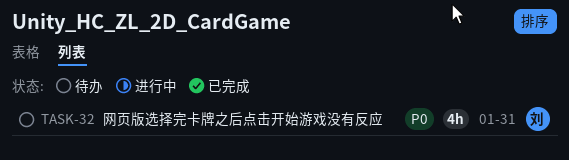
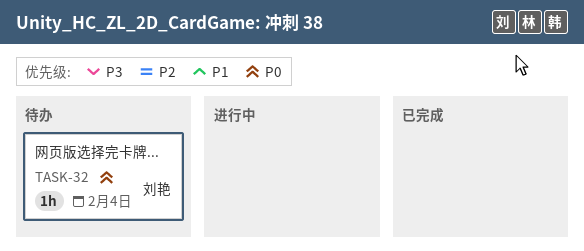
TASK-32, estimate: 4h -> 1h
TASK-32, due: Jan 31 -> Feb 4

